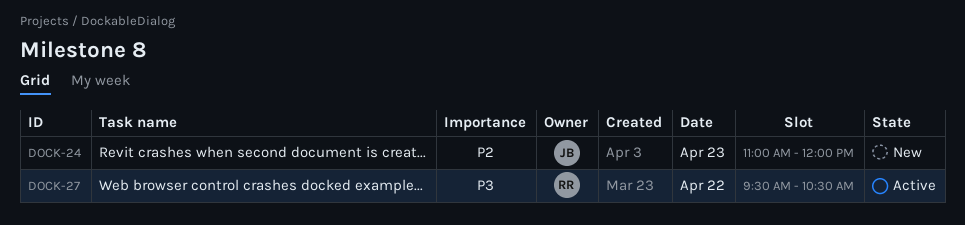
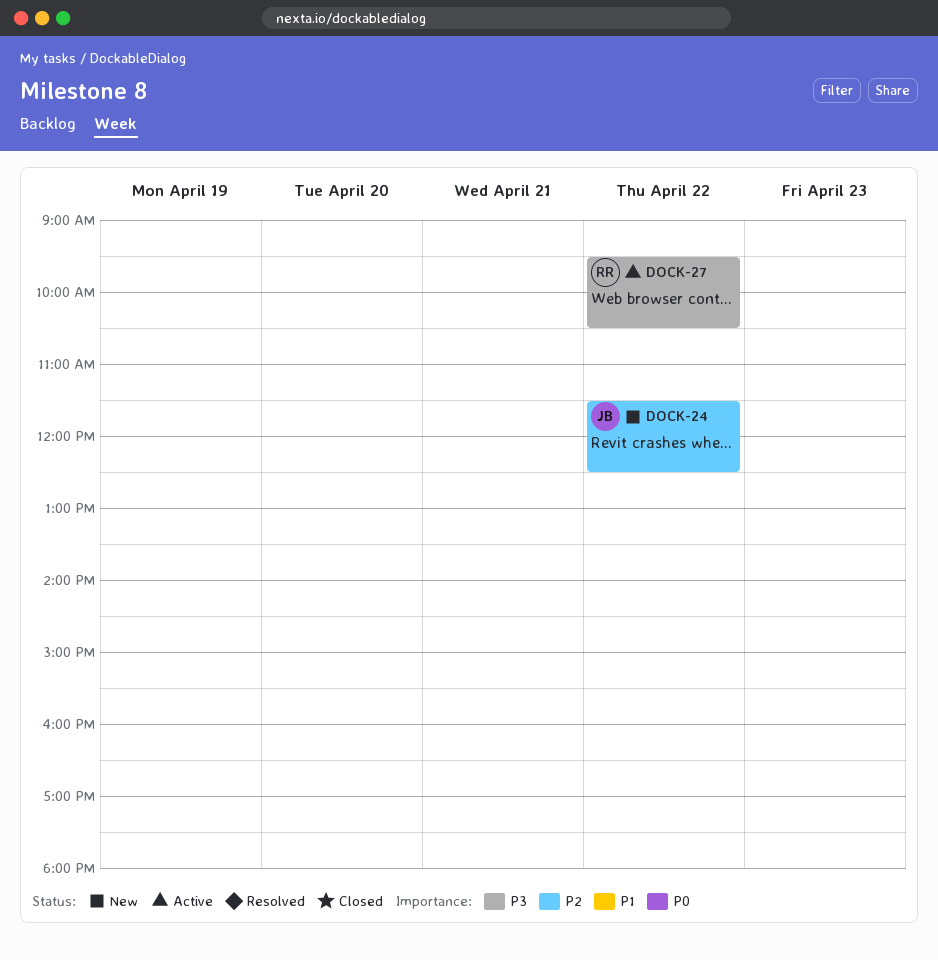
DOCK-24, day: Apr 23 -> Apr 22
DOCK-24, begins: 11:00 -> 11:30
DOCK-24, ends: 12:00 -> 12:30

